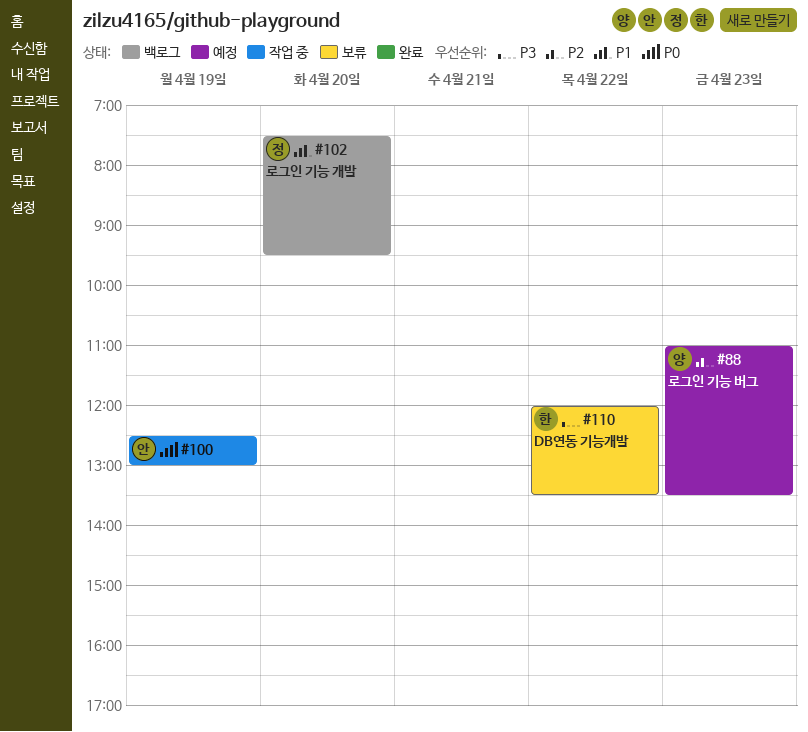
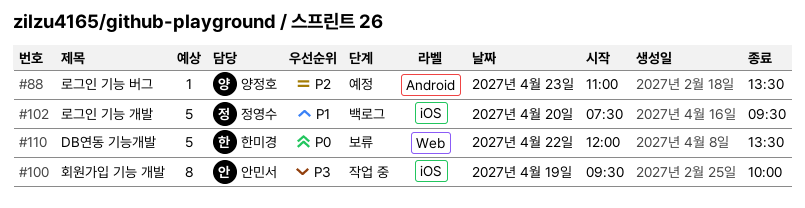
#100, priority: P0 -> P3
#100, begins: 12:30 -> 09:30
#100, ends: 13:00 -> 10:00
#110, priority: P3 -> P0

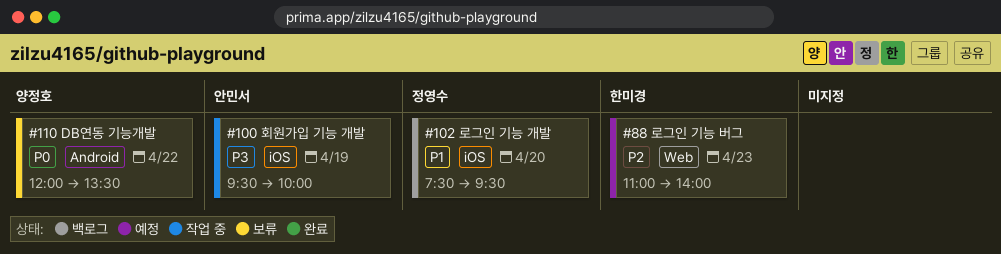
#88, owner: 양정호 -> 한미경
#88, label: Android -> Web
#88, ends: 13:30 -> 14:00
#110, owner: 한미경 -> 양정호
#110, label: Web -> Android

